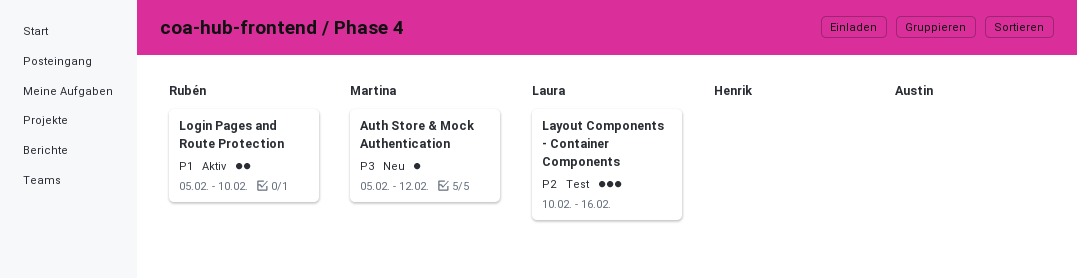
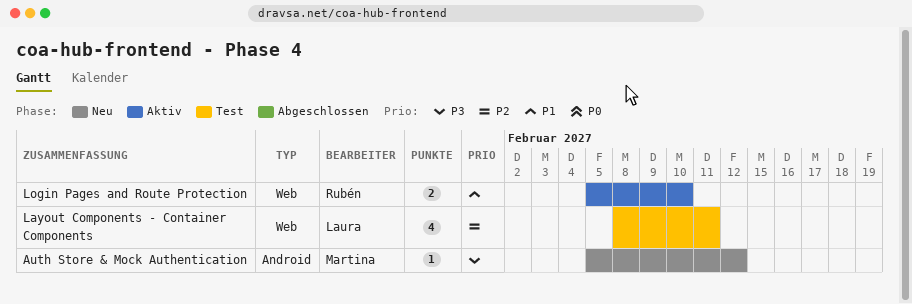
Layout Components - Container Components, estimate: 3 -> 4
Layout Components - Container Components, start: Feb 10 -> Feb 8
Layout Components - Container Components, due: Feb 16 -> Feb 11

